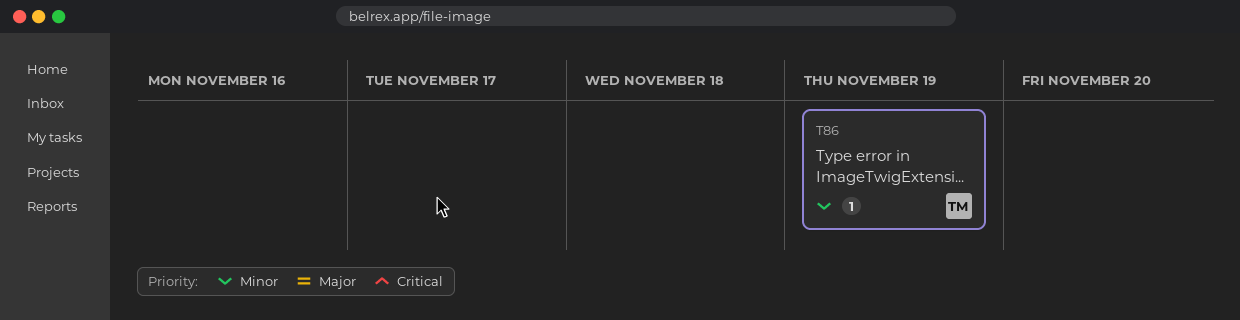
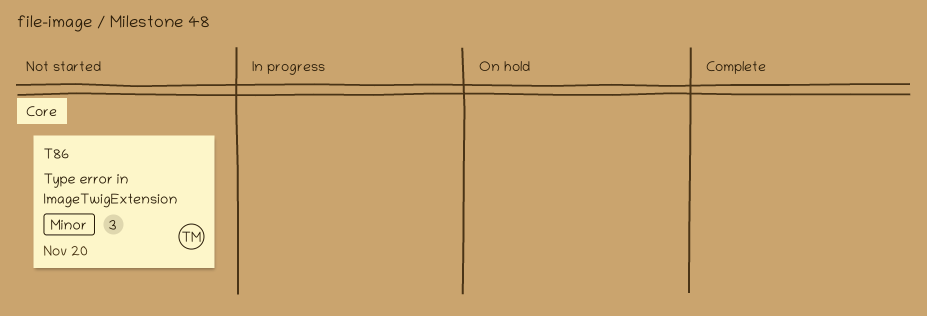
T86, estimate: 1 -> 3
T86, due: Nov 19 -> Nov 20

